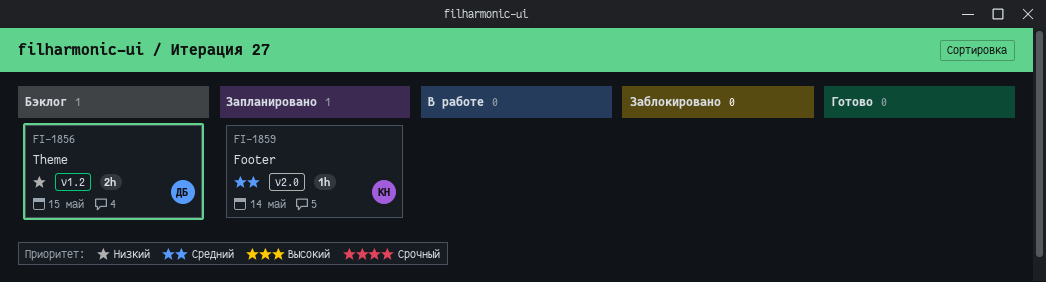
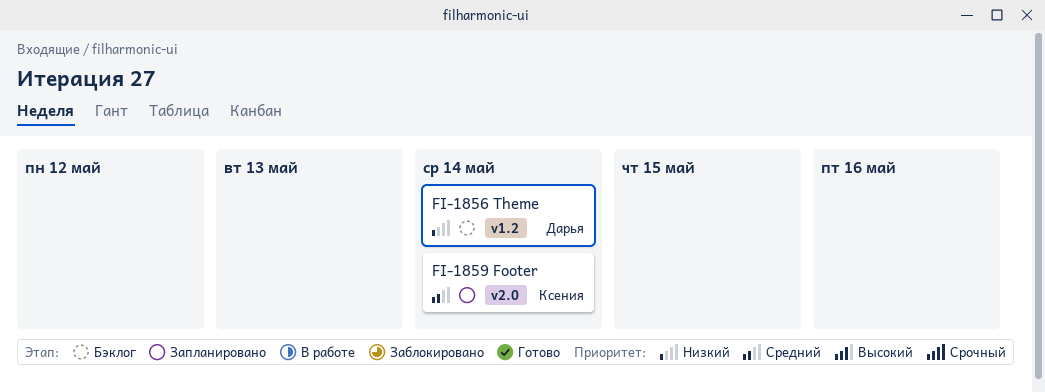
FI-1856, due: May 15 -> May 14

